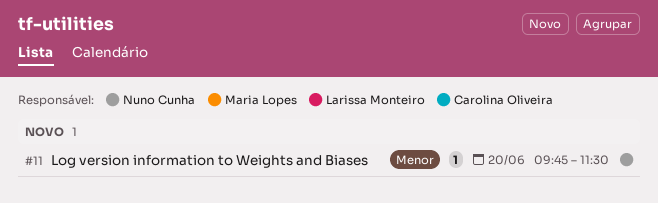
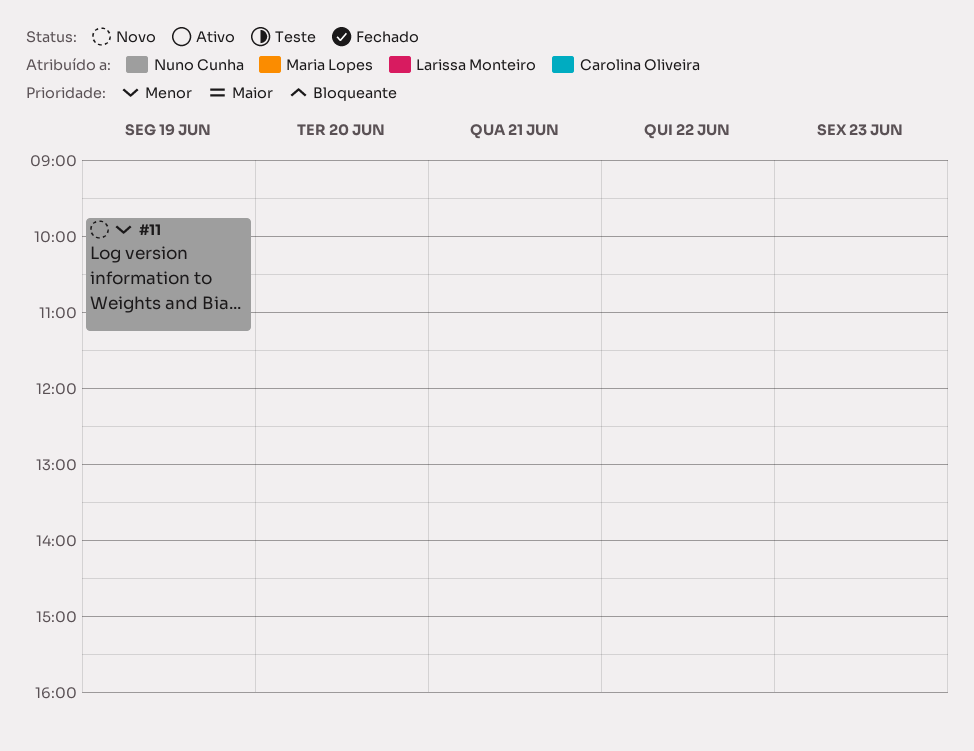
#11, day: Jun 20 -> Jun 19
#11, ends: 11:30 -> 11:15

